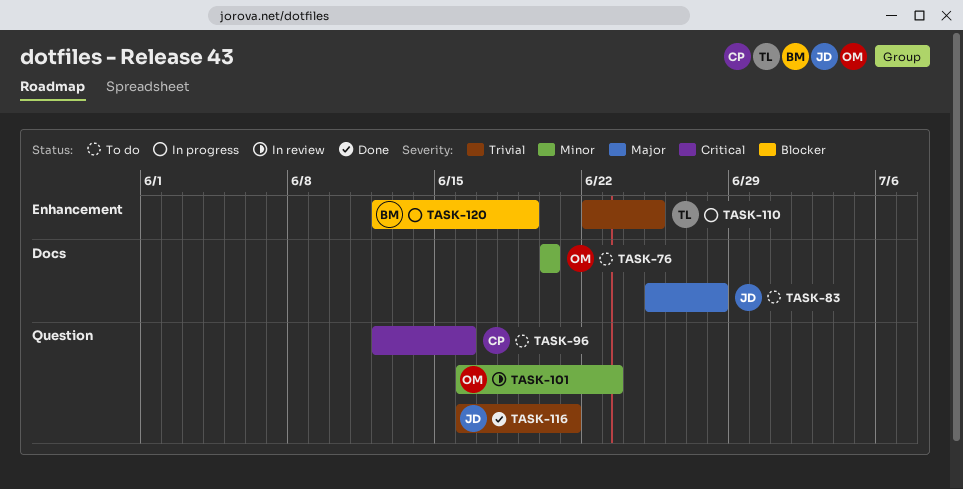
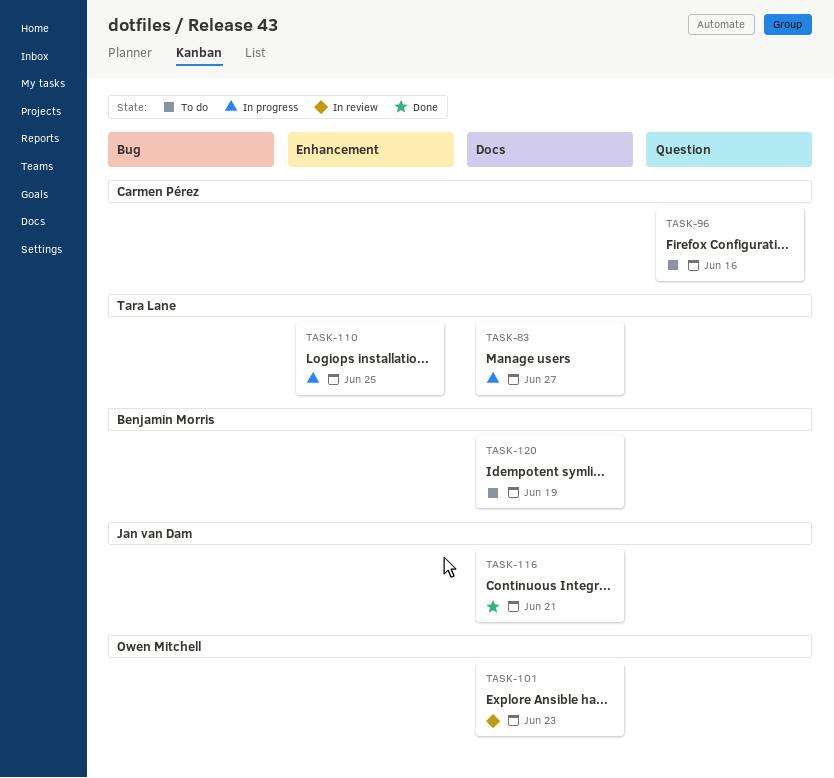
TASK-76: present -> none
TASK-83, status: To do -> In progress
TASK-83, owner: Jan van Dam -> Tara Lane
TASK-83, due: Jun 28 -> Jun 27
TASK-101, label: Question -> Docs
TASK-116, label: Question -> Docs
TASK-120, status: In progress -> To do
TASK-120, label: Enhancement -> Docs

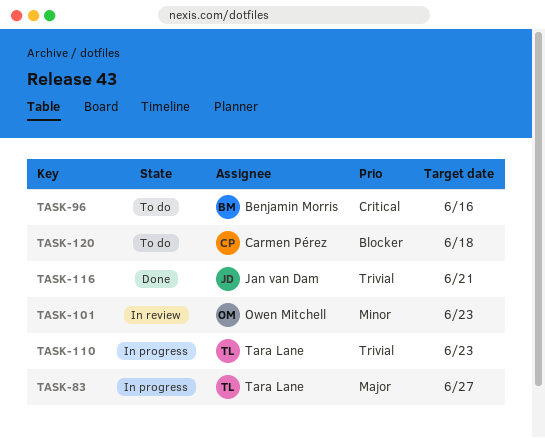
TASK-96, owner: Carmen Pérez -> Benjamin Morris
TASK-110, due: Jun 25 -> Jun 23
TASK-120, owner: Benjamin Morris -> Carmen Pérez
TASK-120, due: Jun 19 -> Jun 18

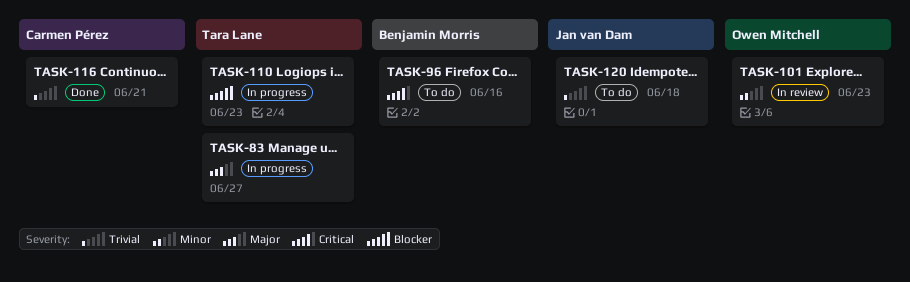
TASK-110, priority: Trivial -> Blocker
TASK-116, owner: Jan van Dam -> Carmen Pérez
TASK-120, owner: Carmen Pérez -> Jan van Dam
TASK-120, priority: Blocker -> Trivial

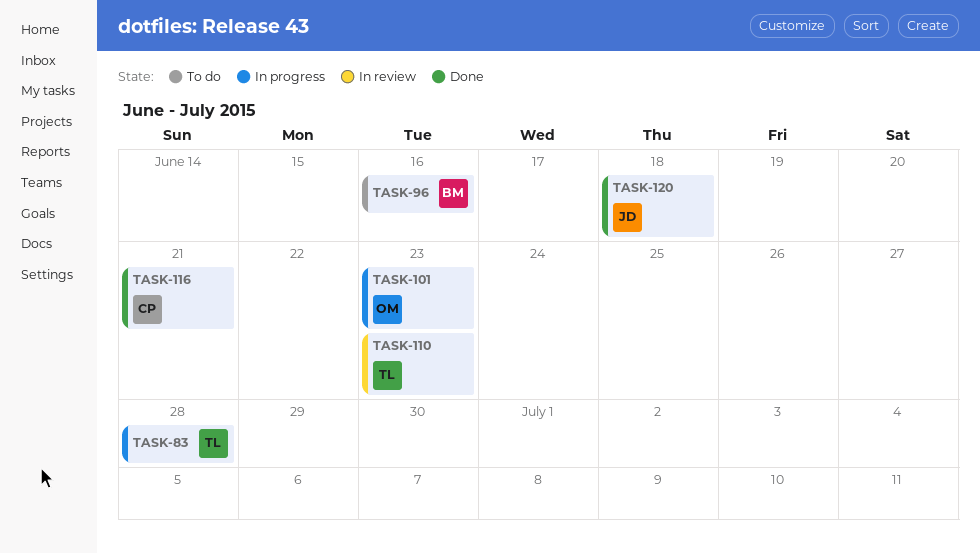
TASK-83, due: Jun 27 -> Jun 28
TASK-101, status: In review -> In progress
TASK-110, status: In progress -> In review
TASK-120, status: To do -> Done

